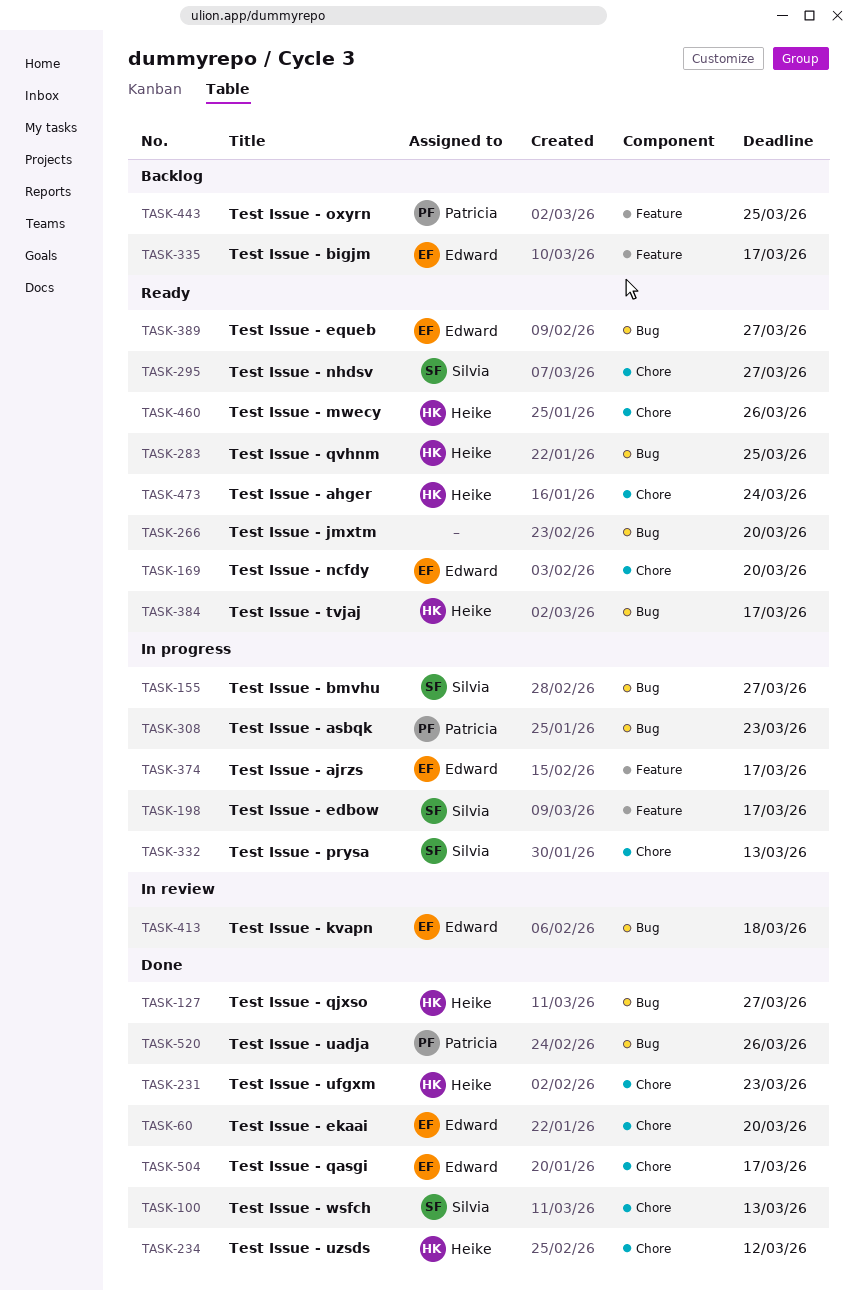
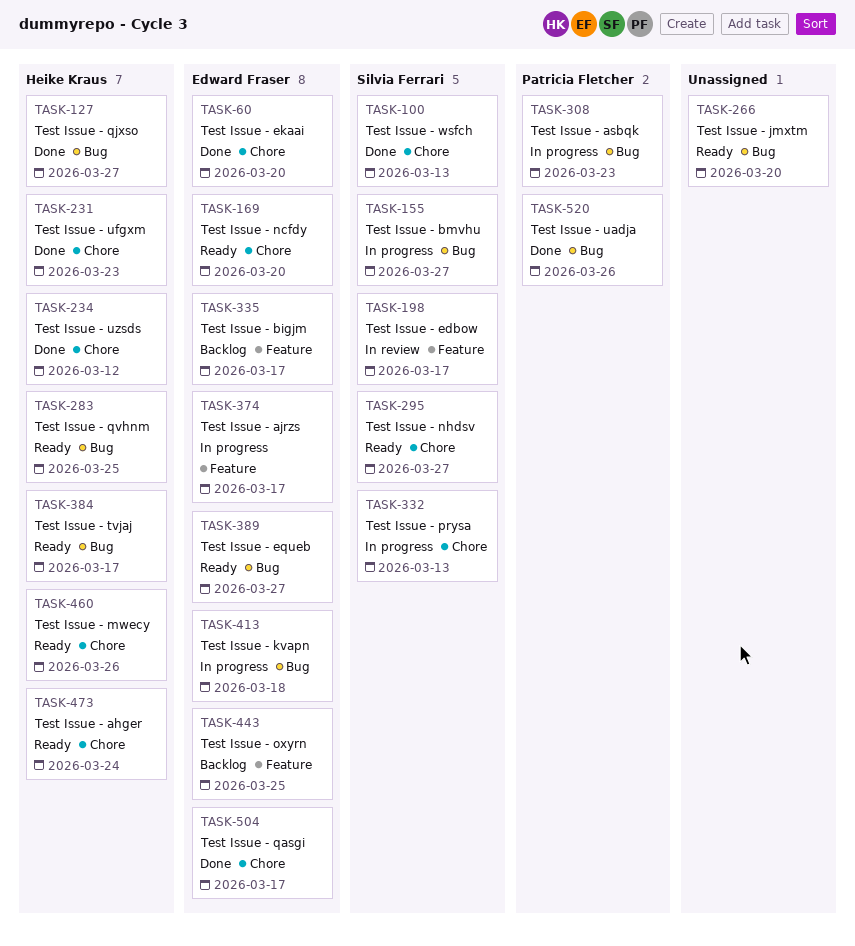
TASK-198, status: In progress -> In review
TASK-413, status: In review -> In progress
TASK-443, owner: Patricia Fletcher -> Edward Fraser

